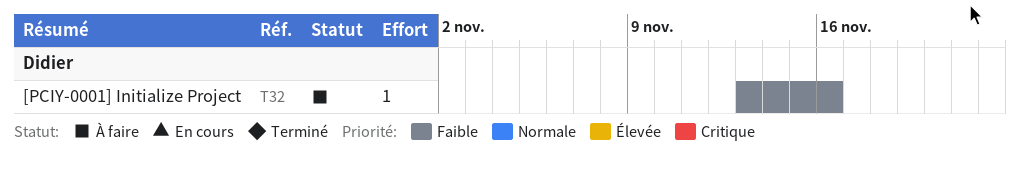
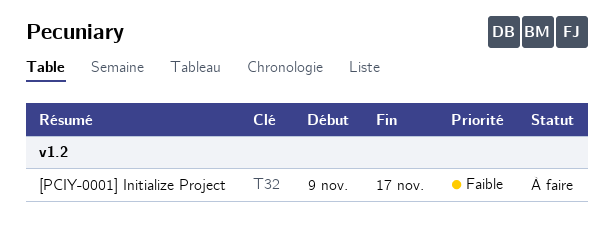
T32, start: Nov 13 -> Nov 9
T32, due: Nov 16 -> Nov 17

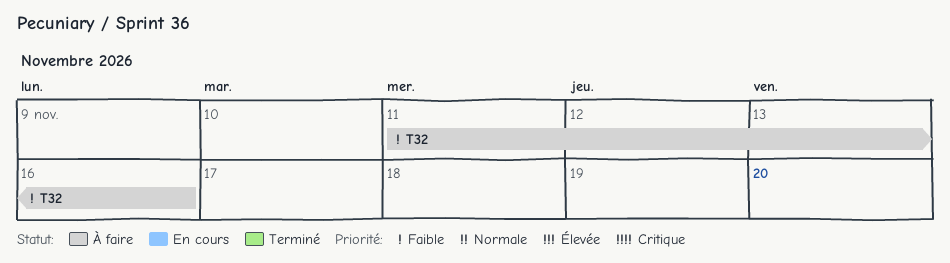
T32, start: Nov 9 -> Nov 11
T32, due: Nov 17 -> Nov 16

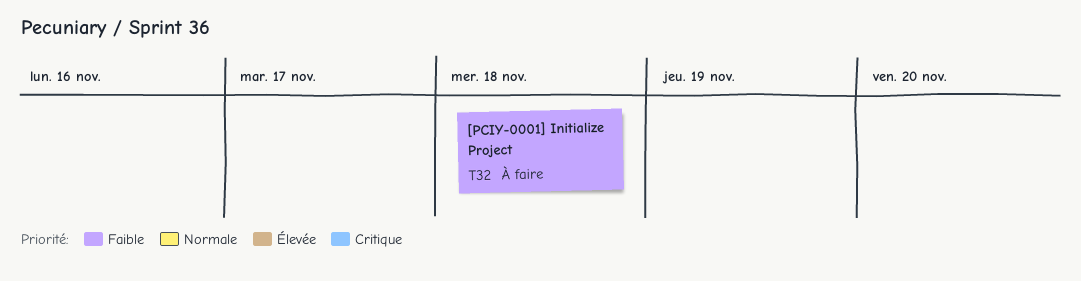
T32, due: Nov 16 -> Nov 18

